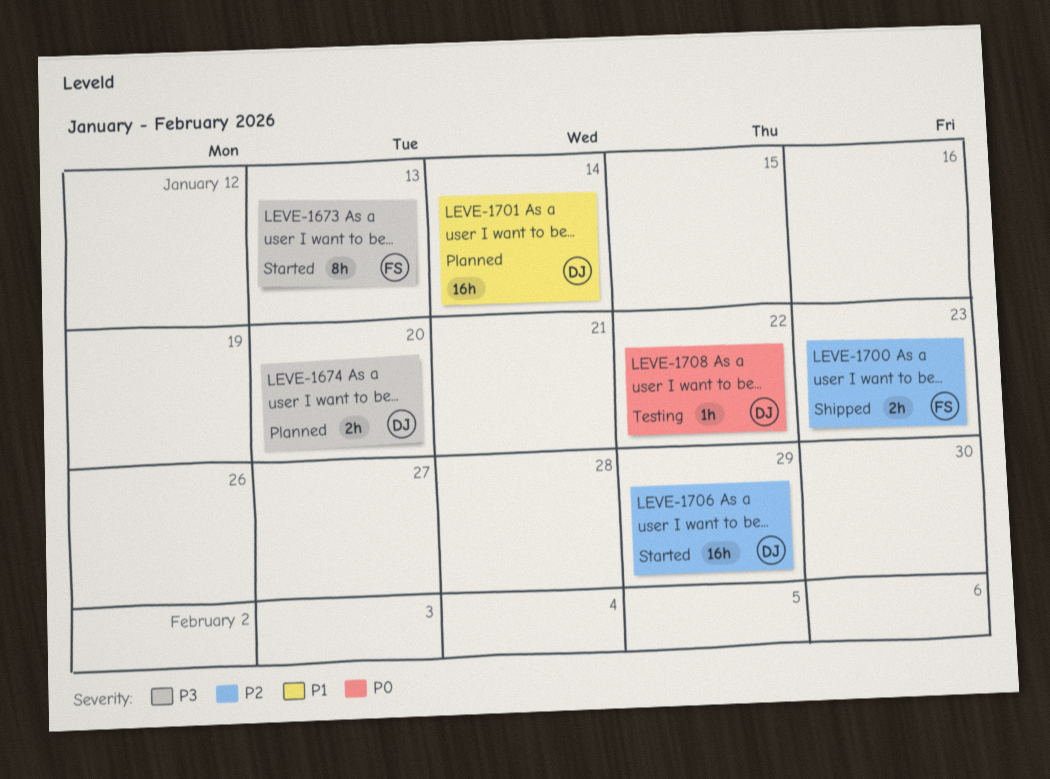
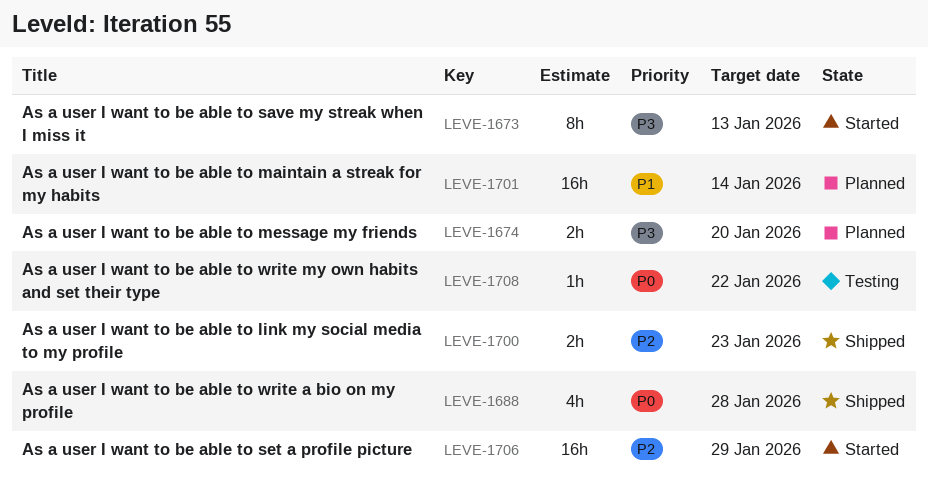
LEVE-1688: none -> present

